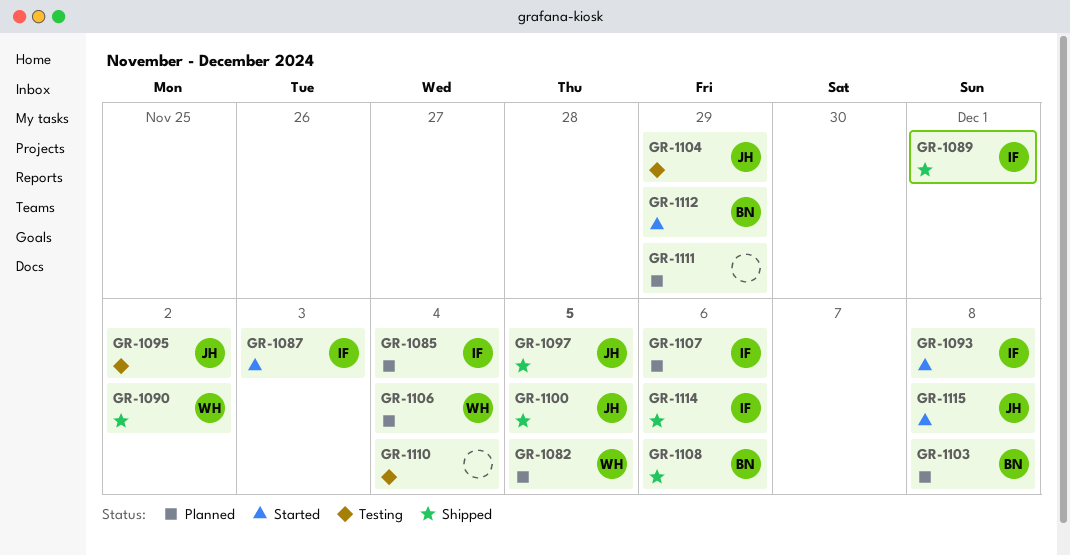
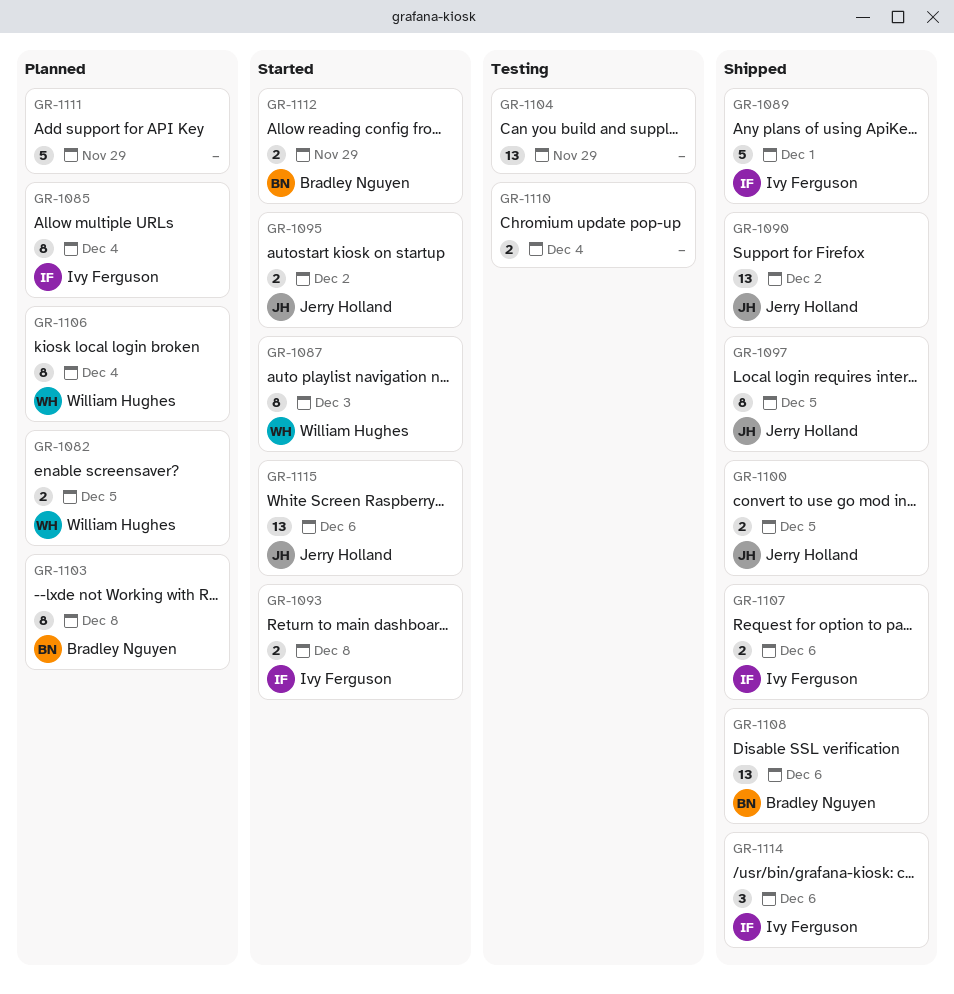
GR-1087, owner: Ivy Ferguson -> William Hughes
GR-1090, owner: William Hughes -> Jerry Holland
GR-1095, status: Testing -> Started
GR-1104, owner: Jerry Holland -> none
GR-1107, status: Planned -> Shipped
GR-1115, due: Dec 8 -> Dec 6

